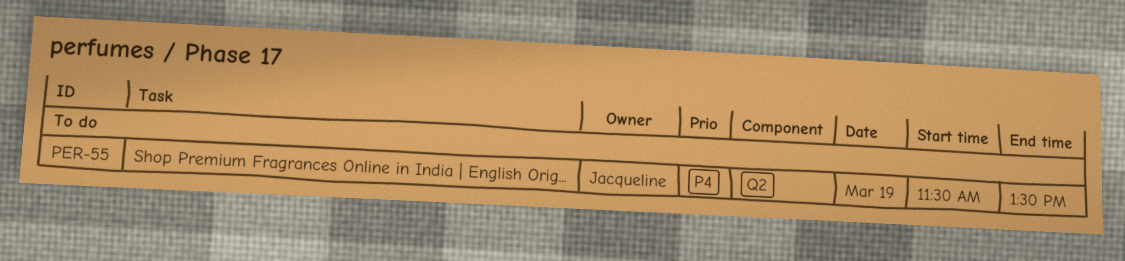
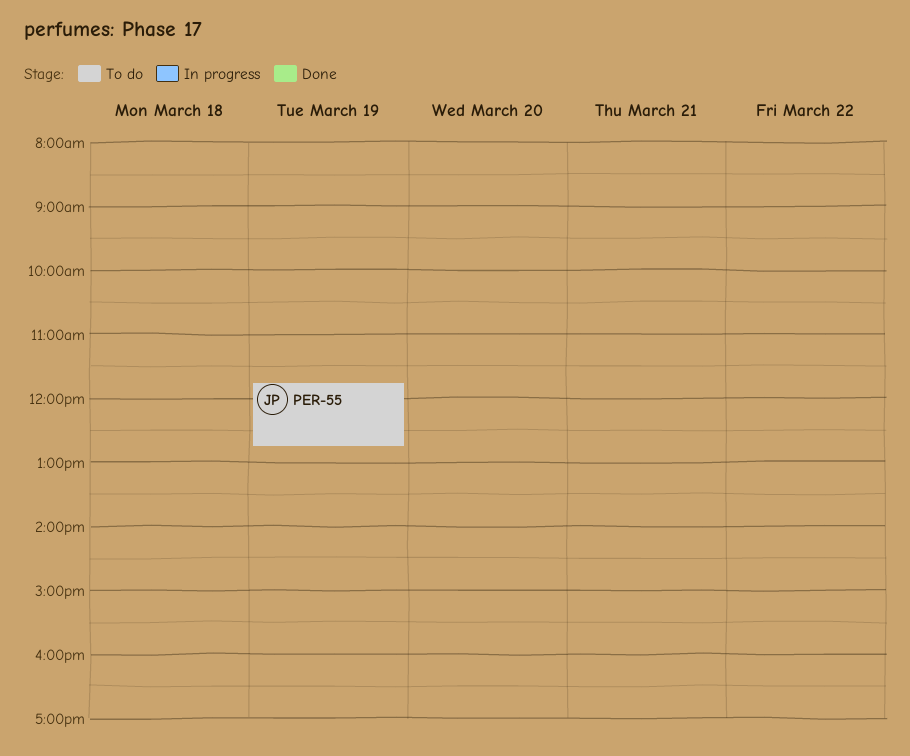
PER-55, begins: 11:30 -> 11:45
PER-55, ends: 13:30 -> 12:45

